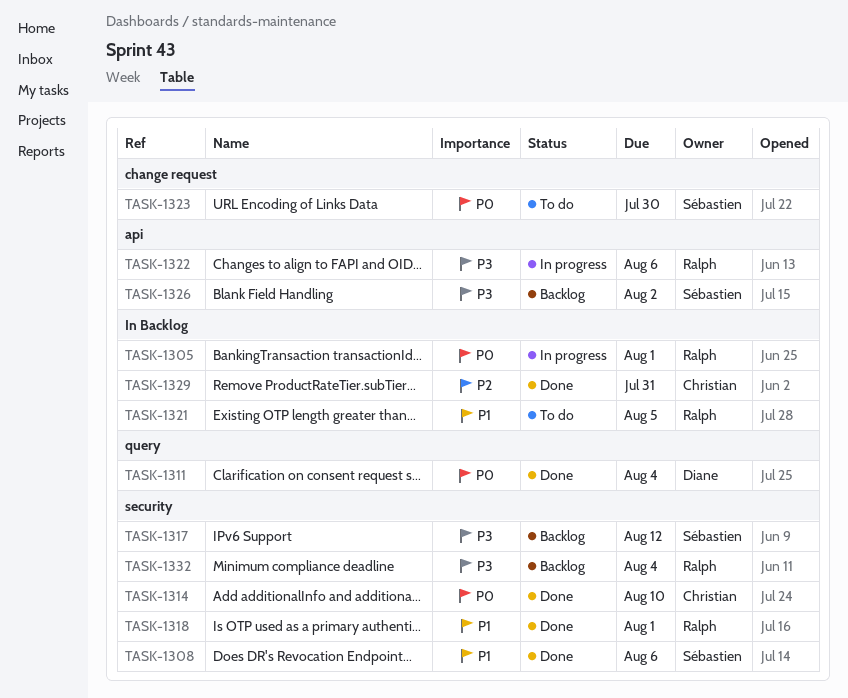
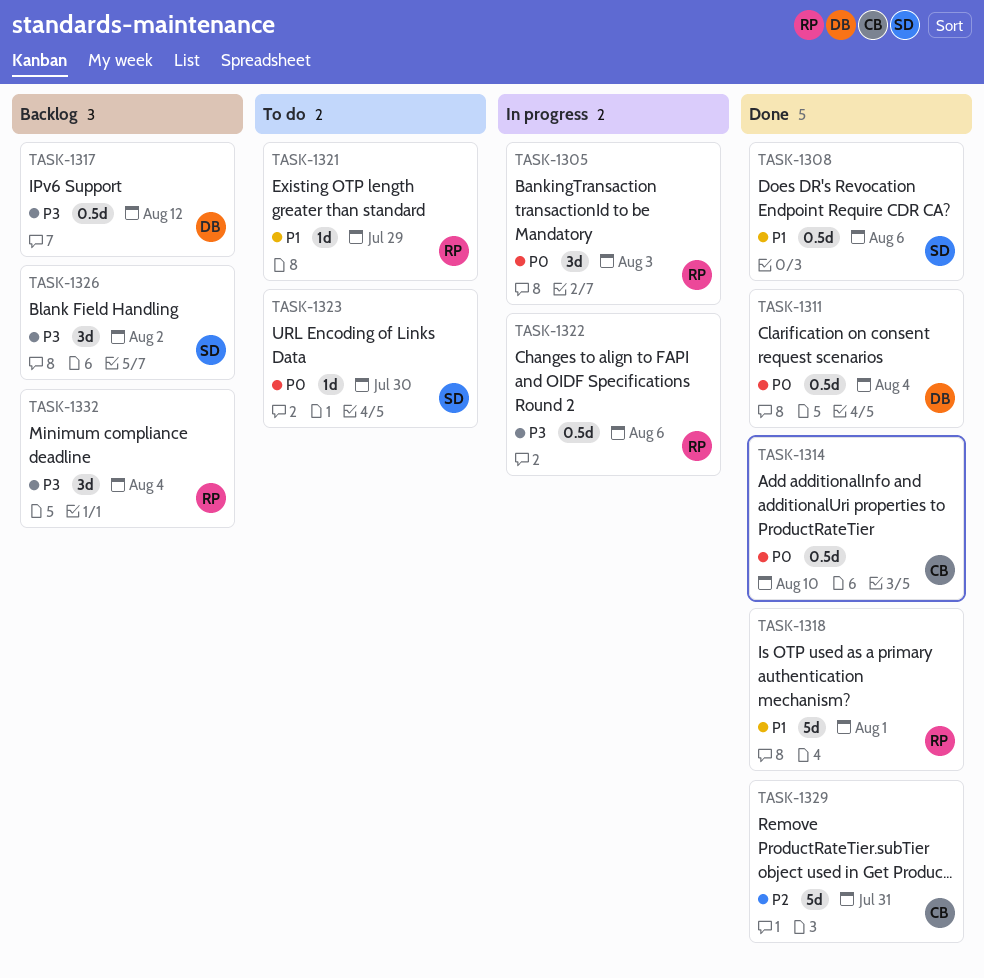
TASK-1305, due: Aug 1 -> Aug 3
TASK-1317, owner: Sébastien -> Diane
TASK-1321, due: Aug 5 -> Jul 29

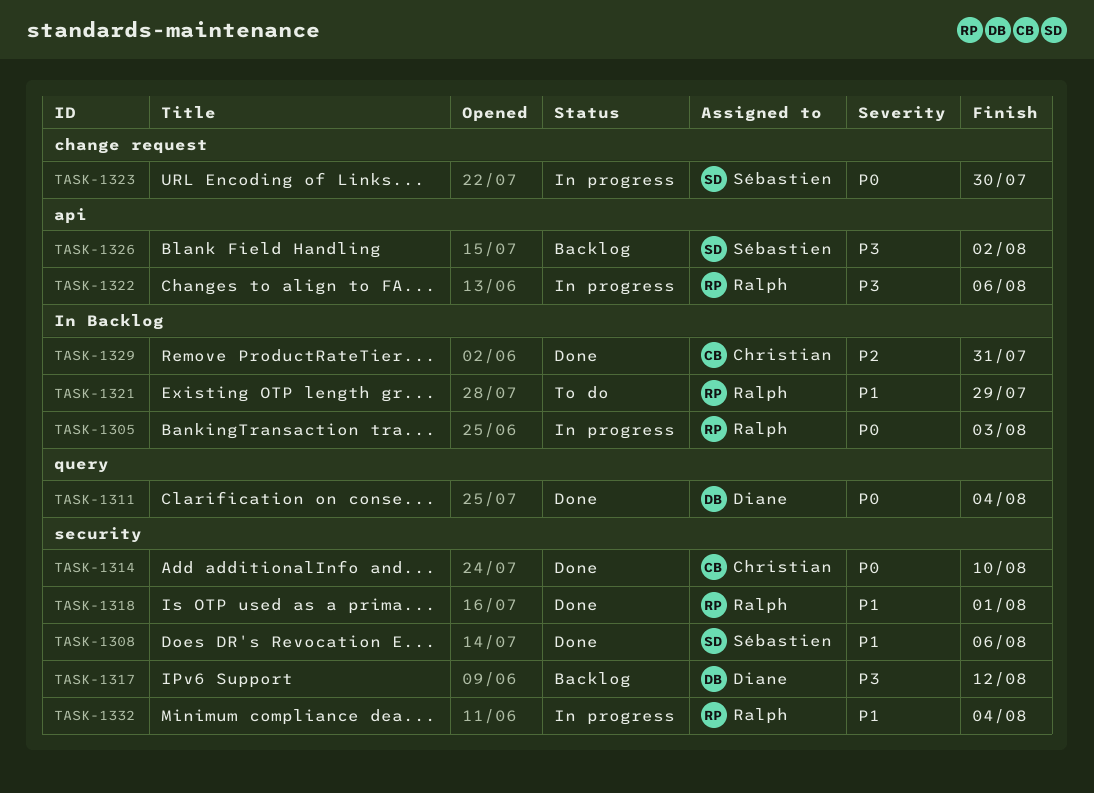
TASK-1323, status: To do -> In progress
TASK-1332, status: Backlog -> In progress
TASK-1332, priority: P3 -> P1

